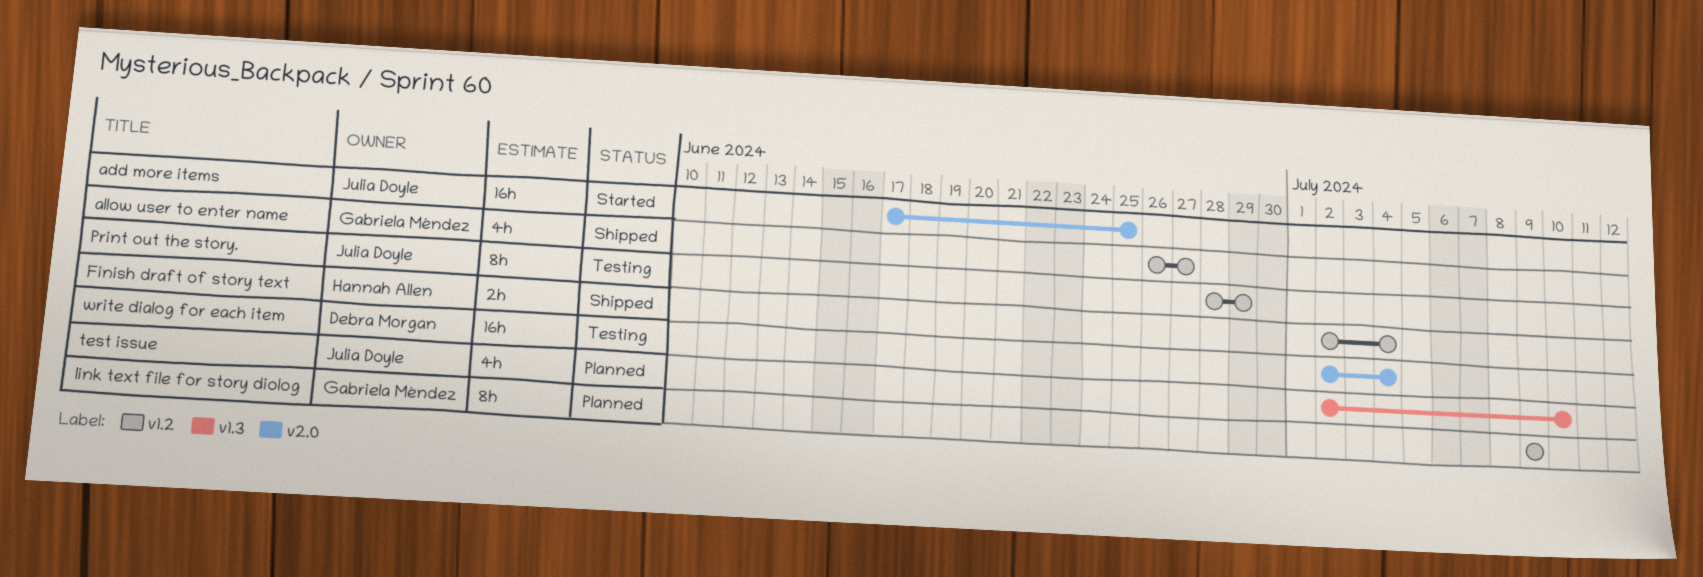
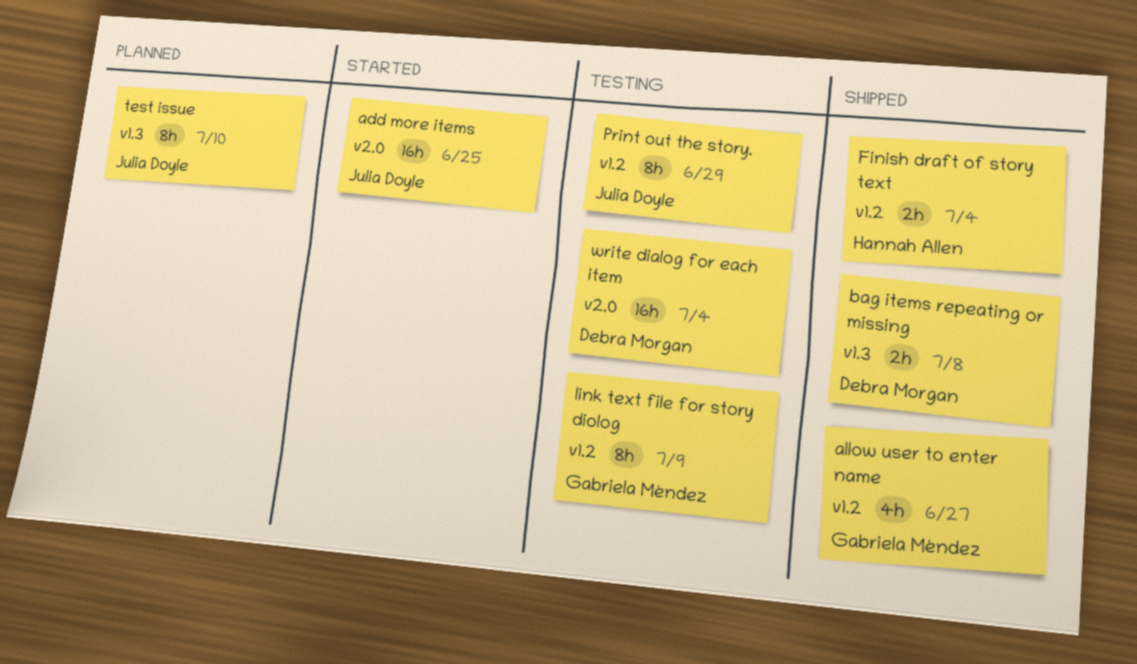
bag items repeating or missing: none -> present
link text file for story diolog, status: Planned -> Testing
test issue, estimate: 4h -> 8h

